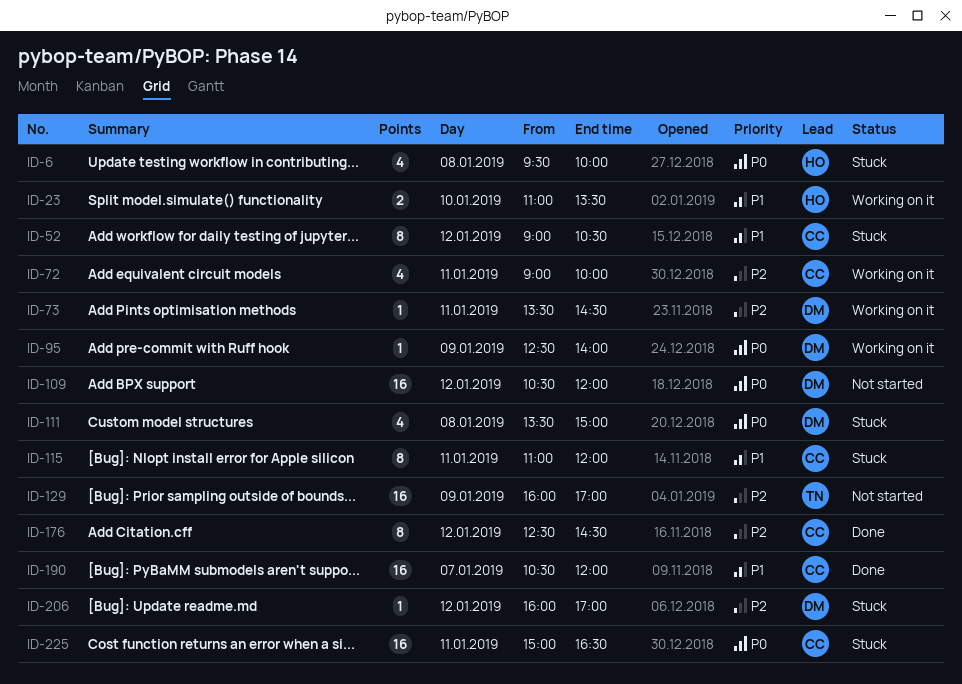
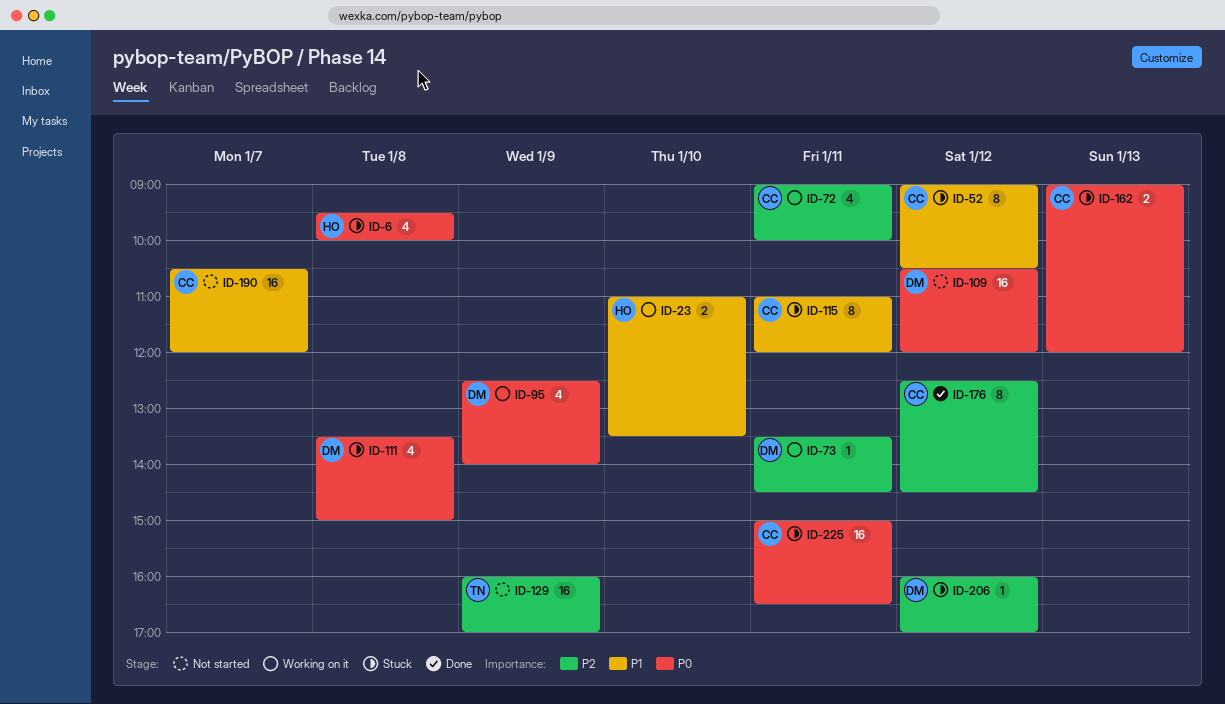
ID-95, estimate: 1 -> 4
ID-162: none -> present
ID-190, status: Done -> Not started

